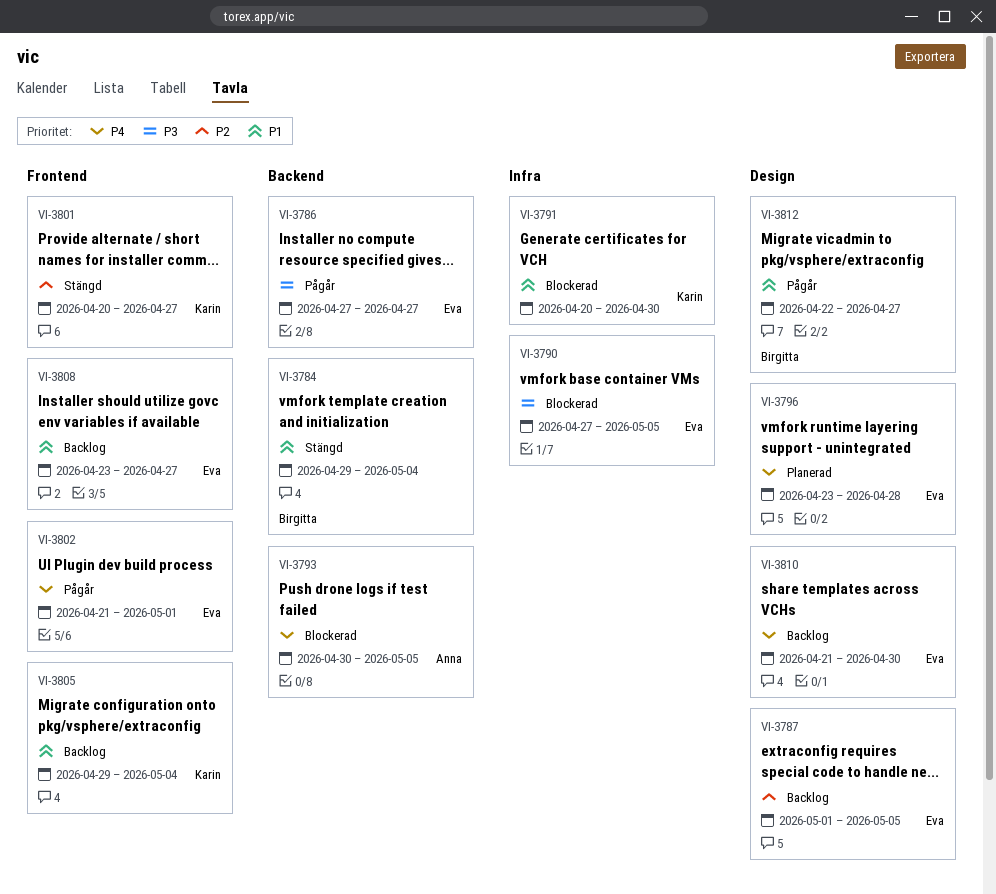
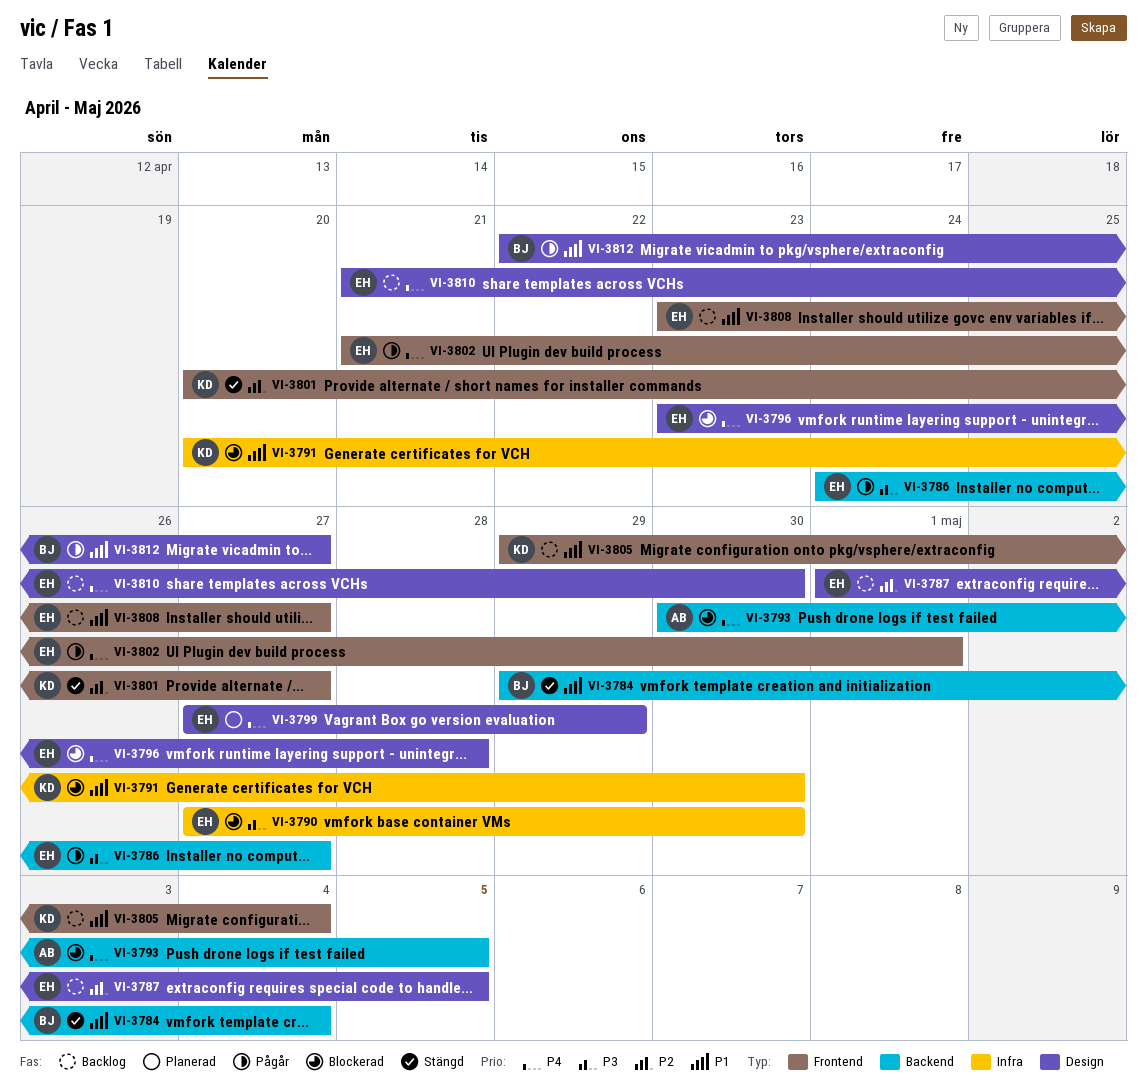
VI-3786, start: Apr 27 -> Apr 24
VI-3790, due: May 5 -> Apr 30
VI-3796, status: Planerad -> Blockerad
VI-3799: none -> present

